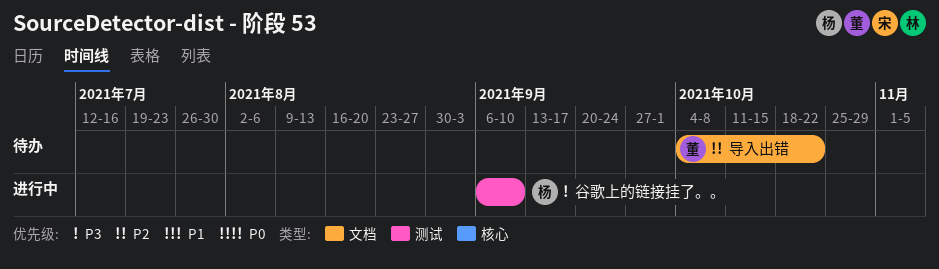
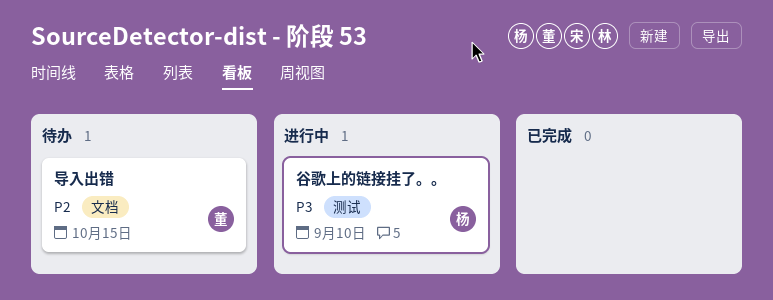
导入出错, due: Oct 22 -> Oct 15

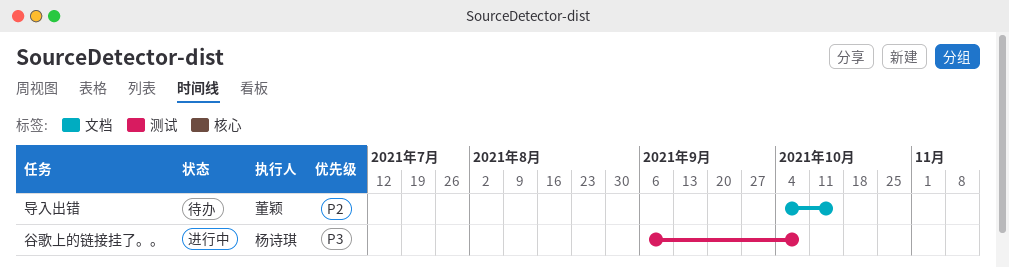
谷歌上的链接挂了。。, due: Sep 10 -> Oct 8

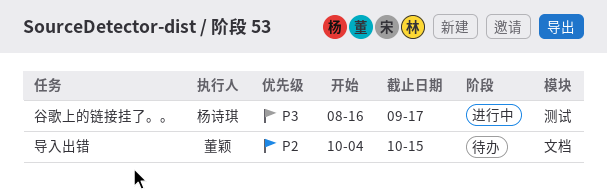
谷歌上的链接挂了。。, start: Sep 6 -> Aug 16
谷歌上的链接挂了。。, due: Oct 8 -> Sep 17

